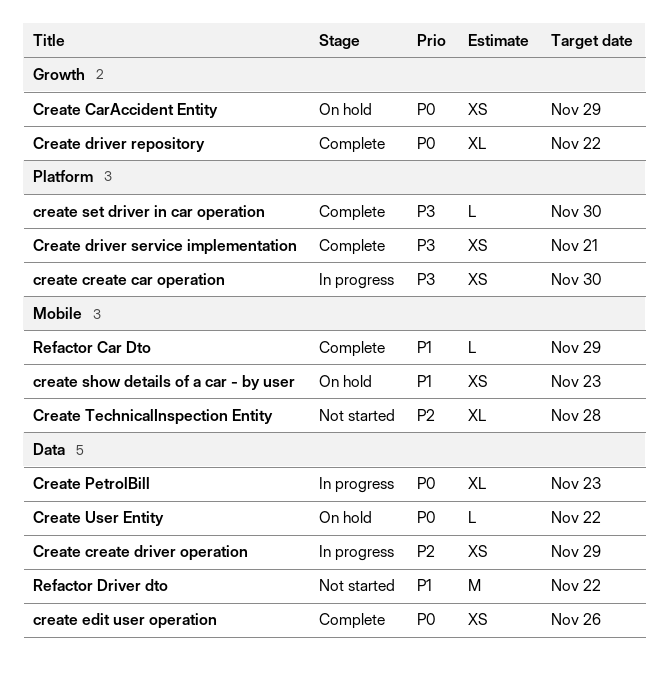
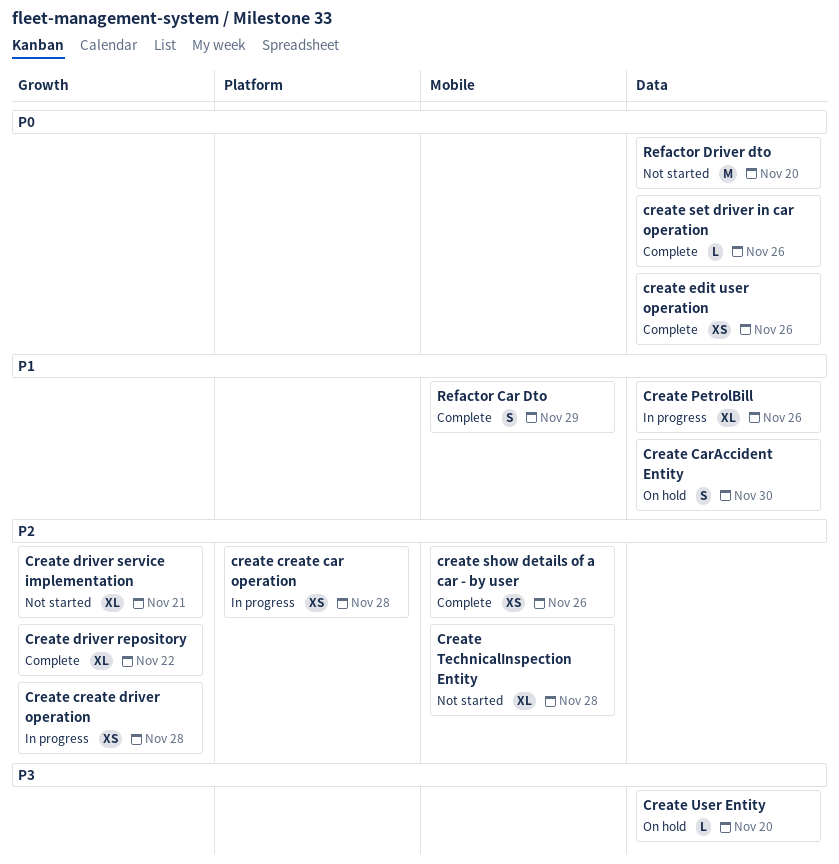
Create CarAccident Entity, priority: P0 -> P1
Create CarAccident Entity, label: Growth -> Data
Create CarAccident Entity, estimate: XS -> S
Create CarAccident Entity, due: Nov 29 -> Nov 30
create create car operation, priority: P3 -> P2
create create car operation, due: Nov 30 -> Nov 28
Create create driver operation, label: Data -> Growth
Create create driver operation, due: Nov 29 -> Nov 28
Create driver repository, priority: P0 -> P2
Create driver service implementation, status: Complete -> Not started
Create driver service implementation, priority: P3 -> P2
Create driver service implementation, label: Platform -> Growth
Create driver service implementation, estimate: XS -> XL
Create PetrolBill, priority: P0 -> P1
Create PetrolBill, due: Nov 23 -> Nov 26
create set driver in car operation, priority: P3 -> P0
create set driver in car operation, label: Platform -> Data
create set driver in car operation, due: Nov 30 -> Nov 26
create show details of a car - by user, status: On hold -> Complete
create show details of a car - by user, priority: P1 -> P2
create show details of a car - by user, due: Nov 23 -> Nov 26
Create User Entity, priority: P0 -> P3
Create User Entity, due: Nov 22 -> Nov 20
Refactor Car Dto, estimate: L -> S
Refactor Driver dto, priority: P1 -> P0
Refactor Driver dto, due: Nov 22 -> Nov 20

